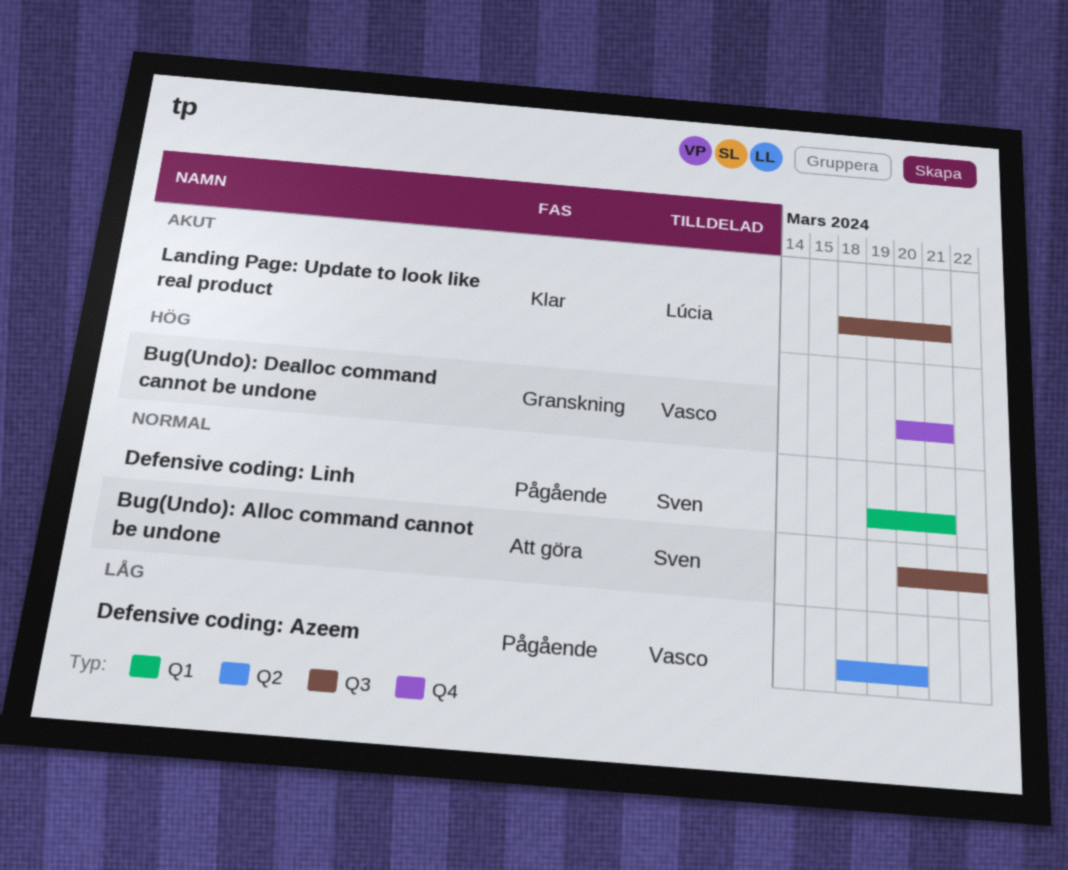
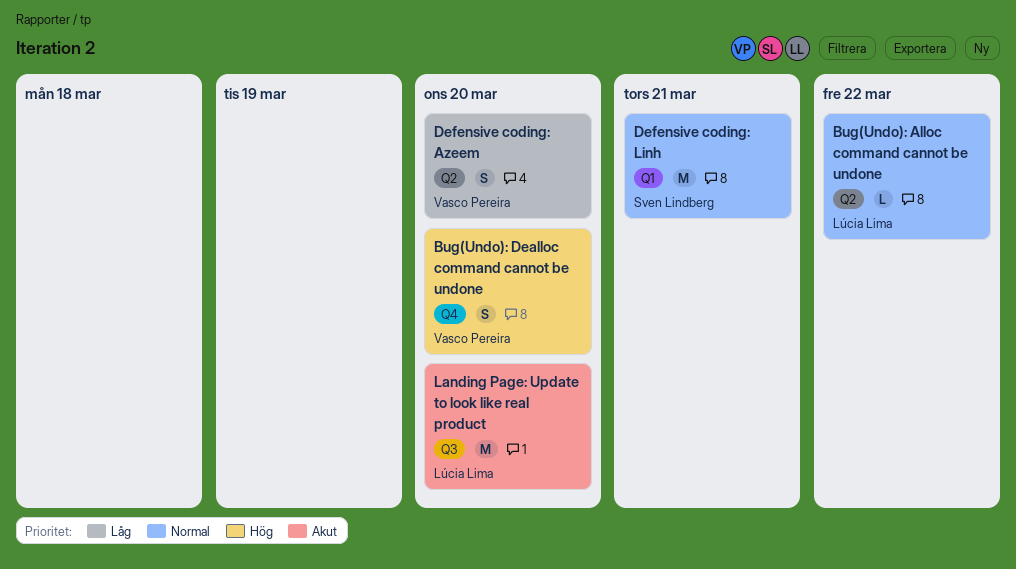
Bug(Undo): Alloc command cannot be undone, owner: Sven Lindberg -> Lúcia Lima
Bug(Undo): Alloc command cannot be undone, label: Q3 -> Q2
Bug(Undo): Dealloc command cannot be undone, due: Mar 21 -> Mar 20
Landing Page: Update to look like real product, due: Mar 21 -> Mar 20

